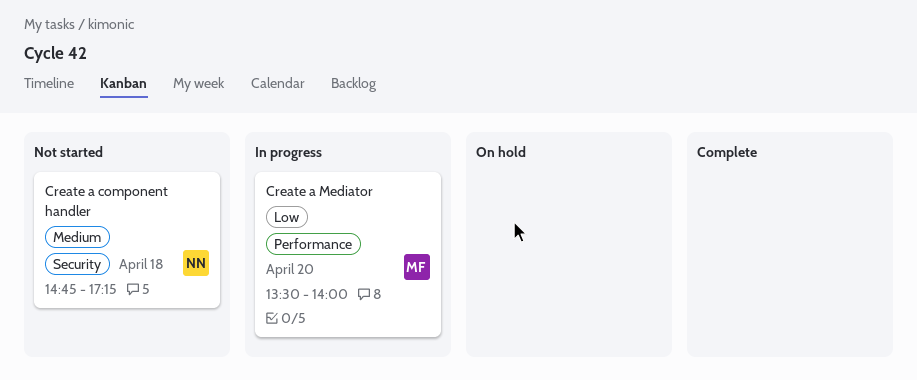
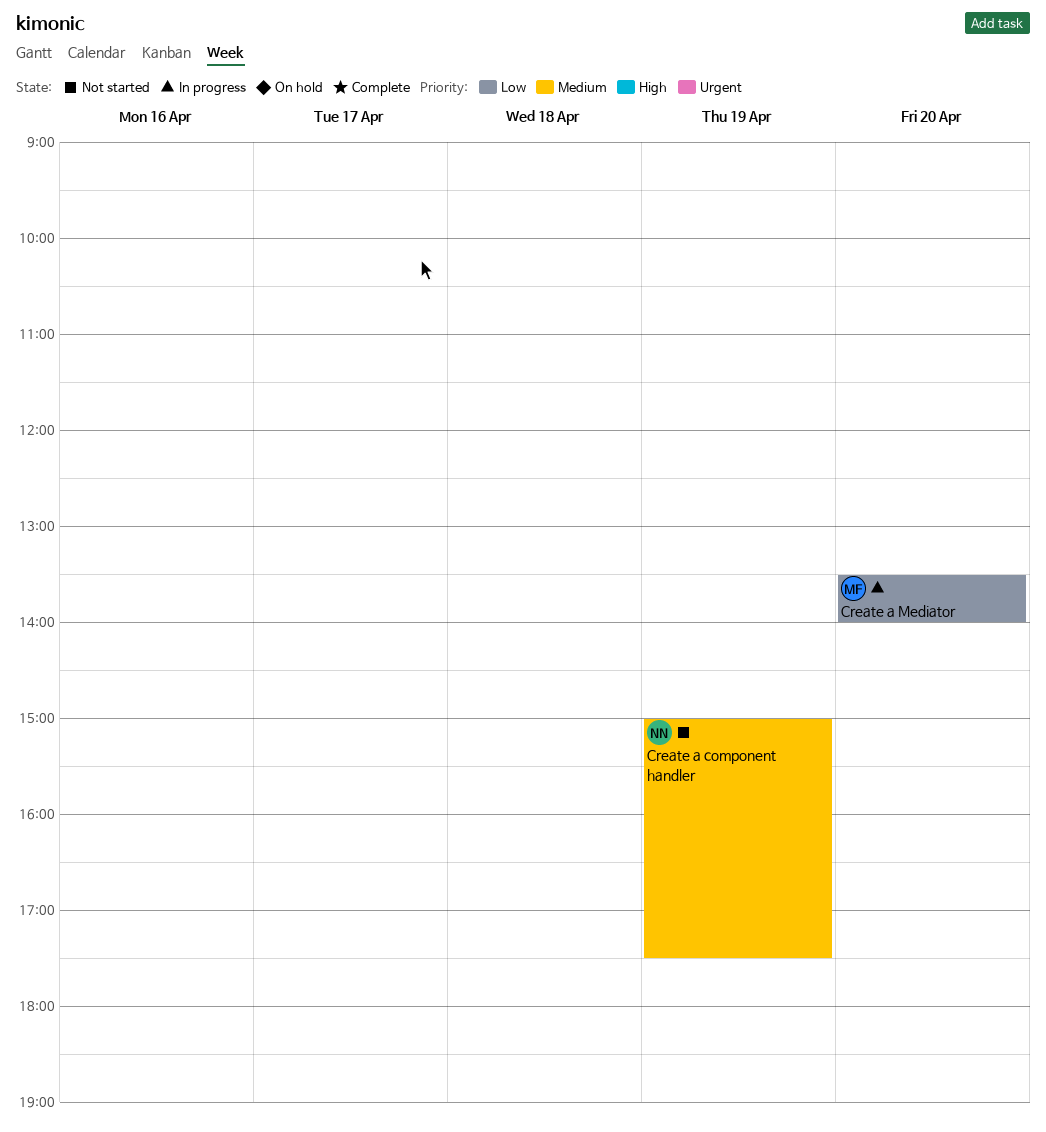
Create a component handler, day: Apr 18 -> Apr 19
Create a component handler, begins: 14:45 -> 15:00
Create a component handler, ends: 17:15 -> 17:30

